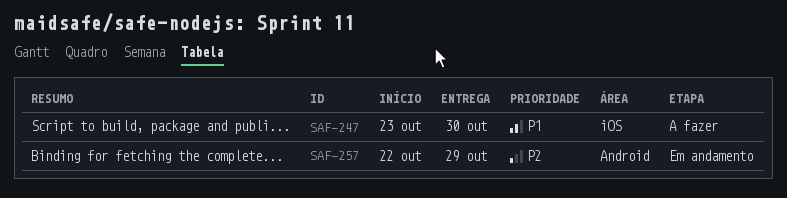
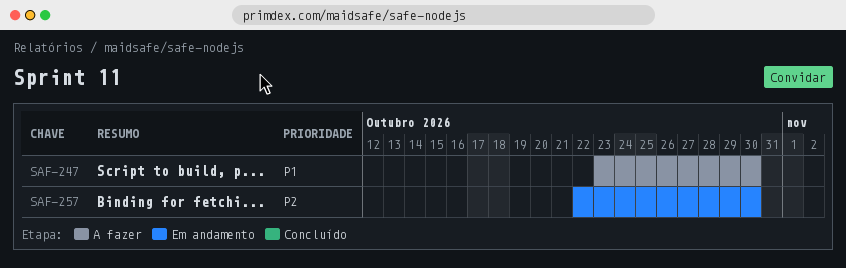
SAF-257, due: Oct 29 -> Oct 30

